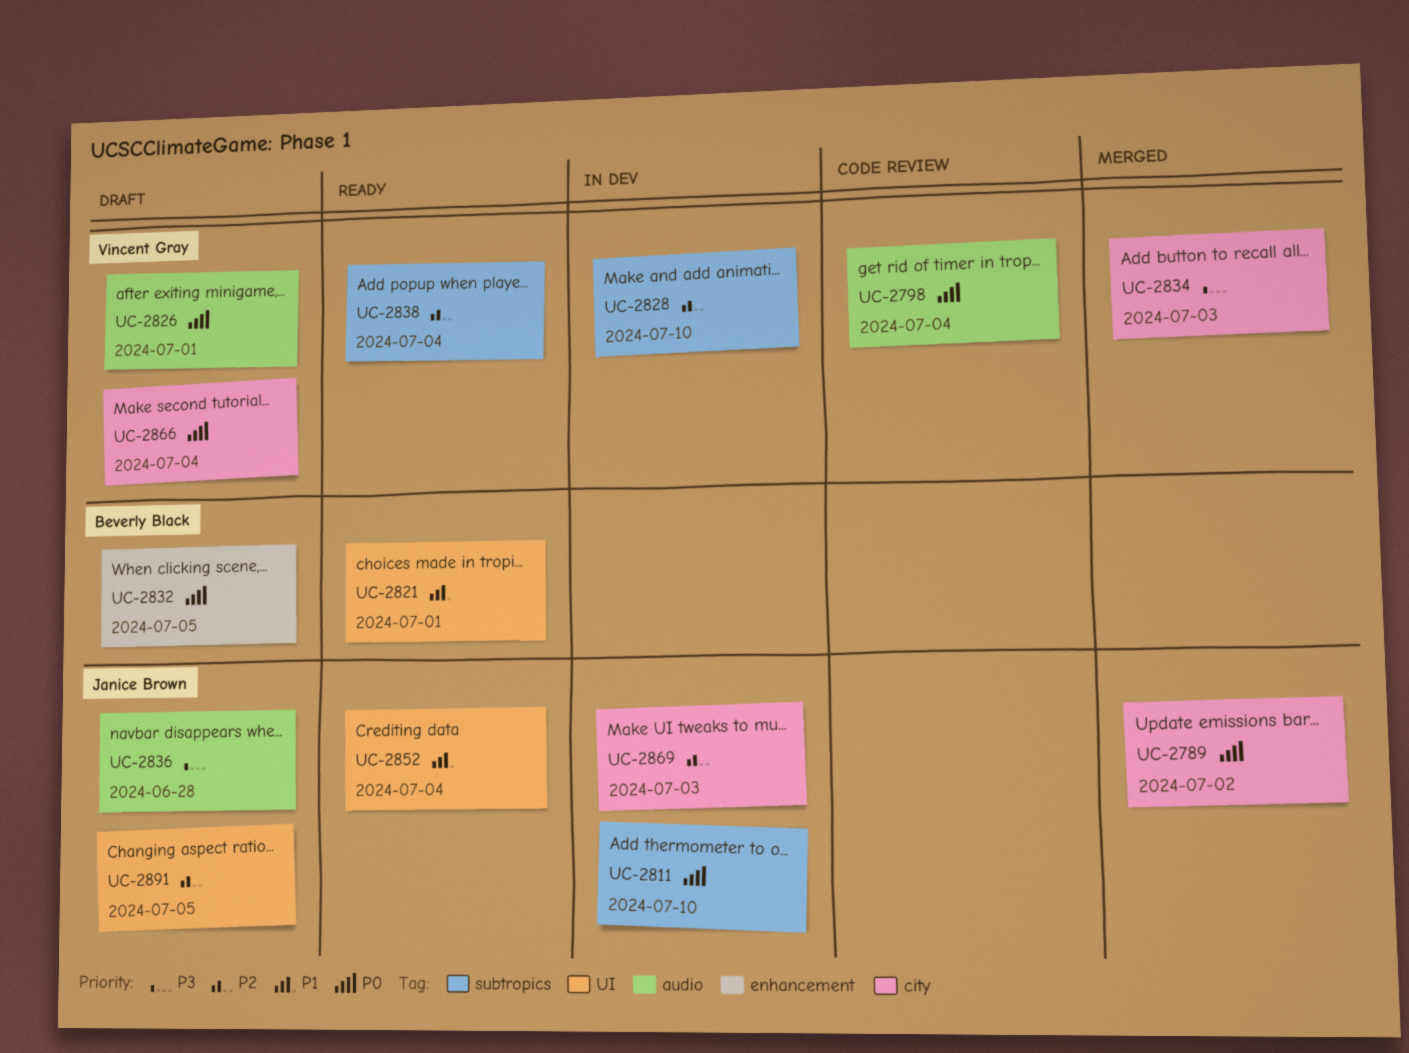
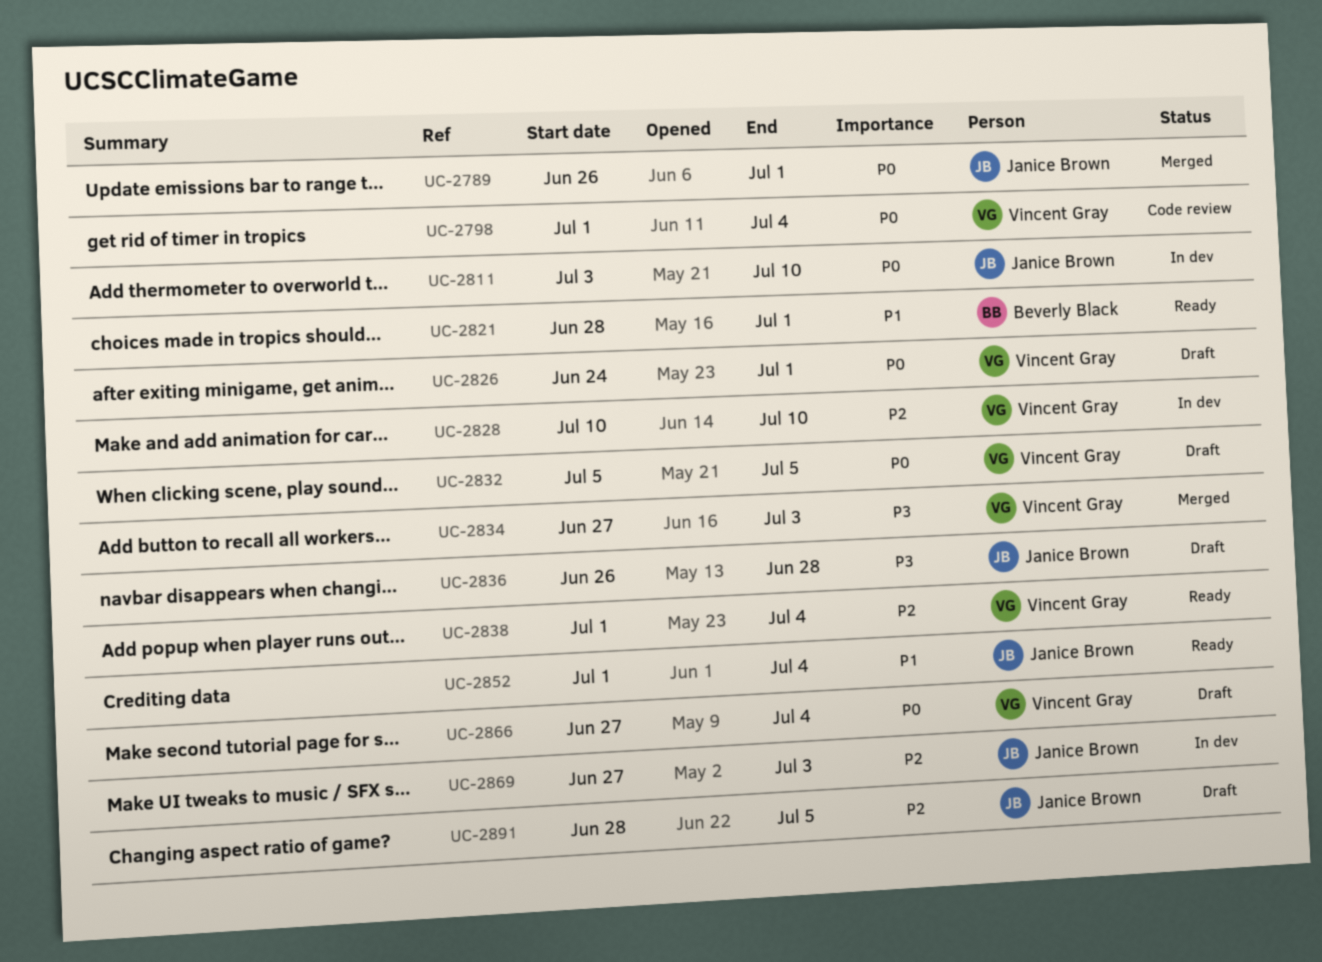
UC-2789, due: Jul 2 -> Jul 1
UC-2832, owner: Beverly Black -> Vincent Gray

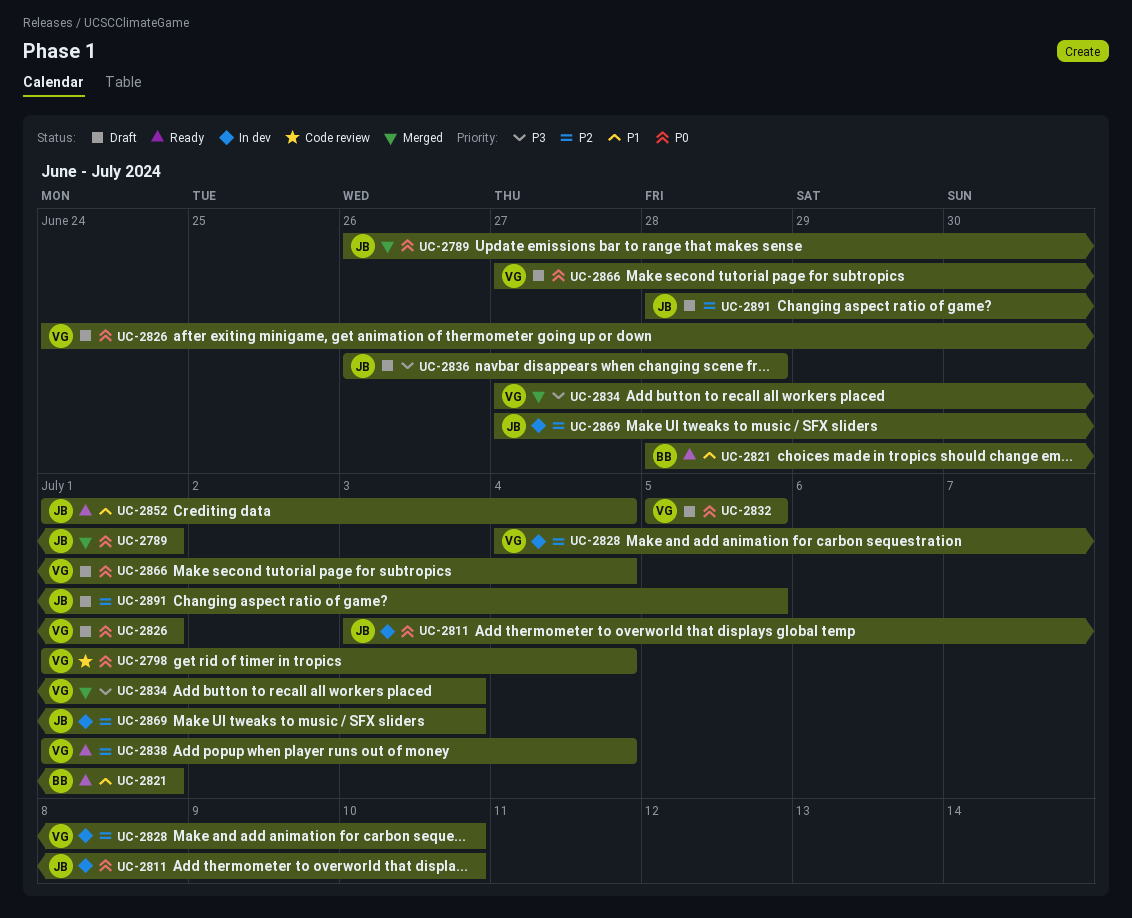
UC-2828, start: Jul 10 -> Jul 4

